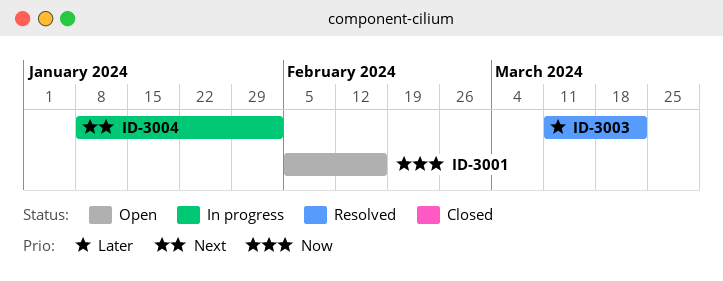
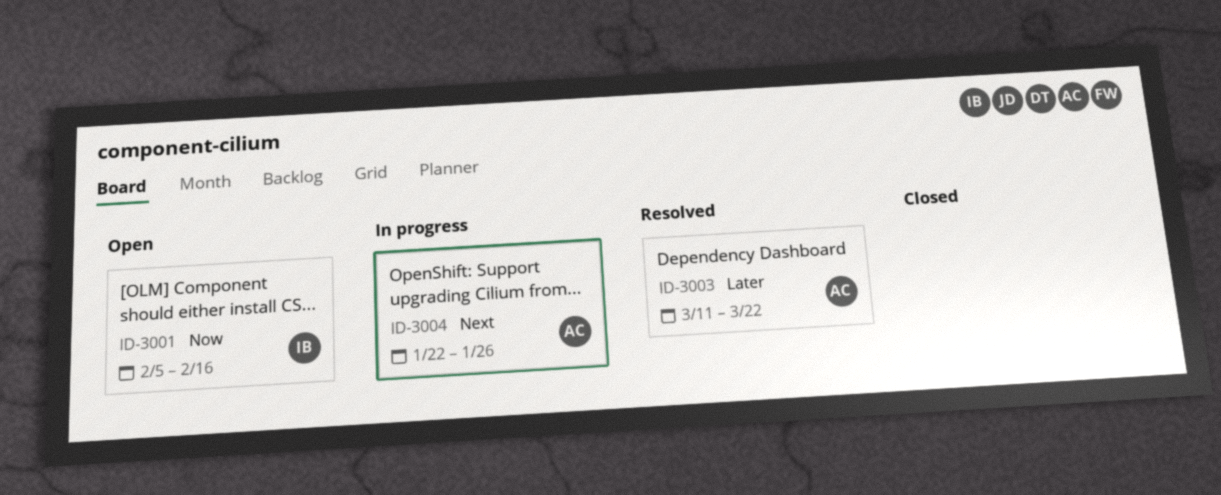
ID-3004, start: Jan 8 -> Jan 22
ID-3004, due: Feb 2 -> Jan 26

